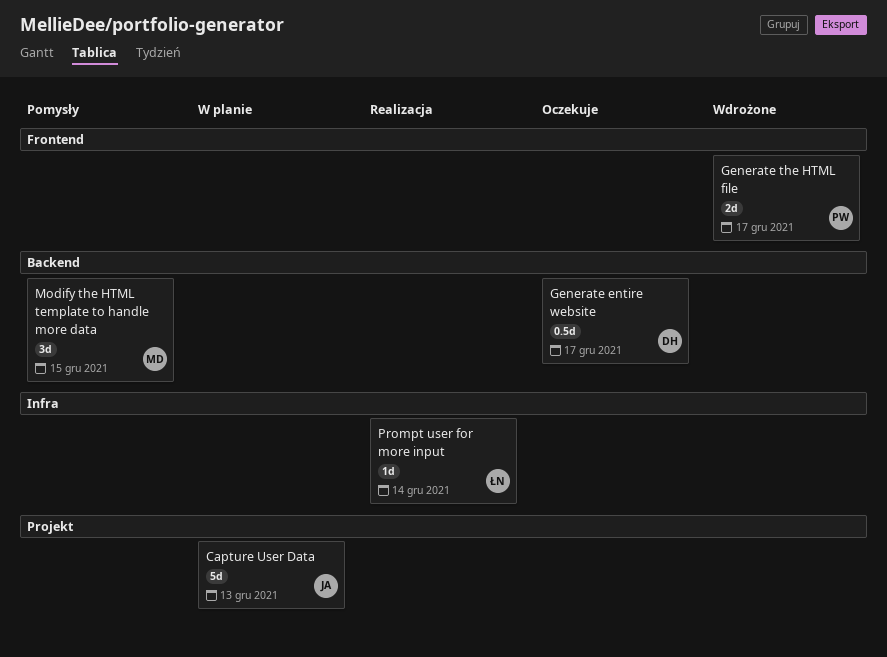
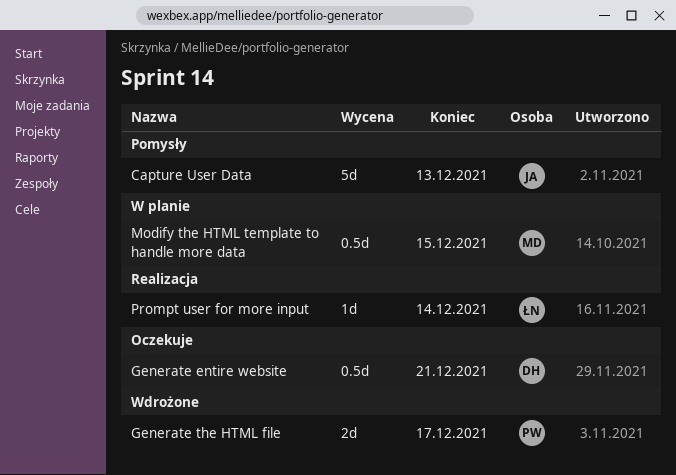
Capture User Data, status: W planie -> Pomysły
Generate entire website, due: Dec 17 -> Dec 21
Modify the HTML template to handle more data, status: Pomysły -> W planie
Modify the HTML template to handle more data, estimate: 3d -> 0.5d

